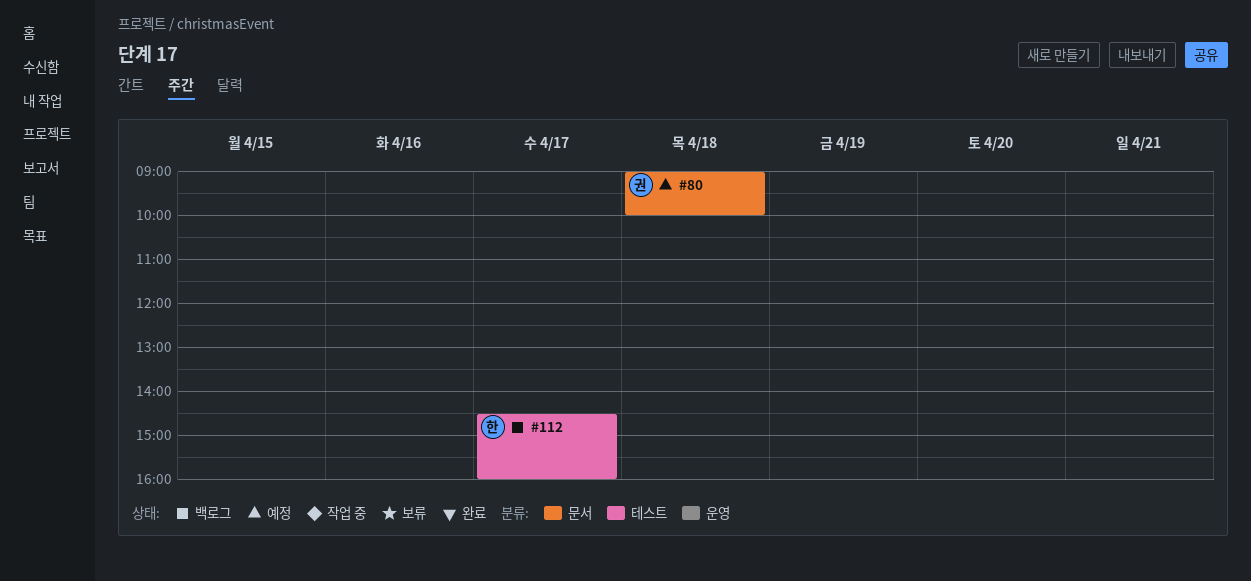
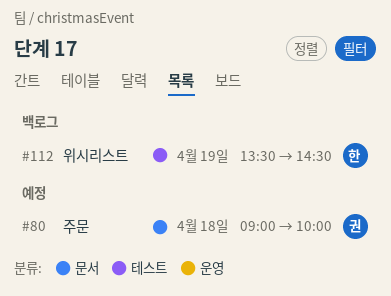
#112, day: Apr 17 -> Apr 19
#112, begins: 14:30 -> 13:30
#112, ends: 16:00 -> 14:30

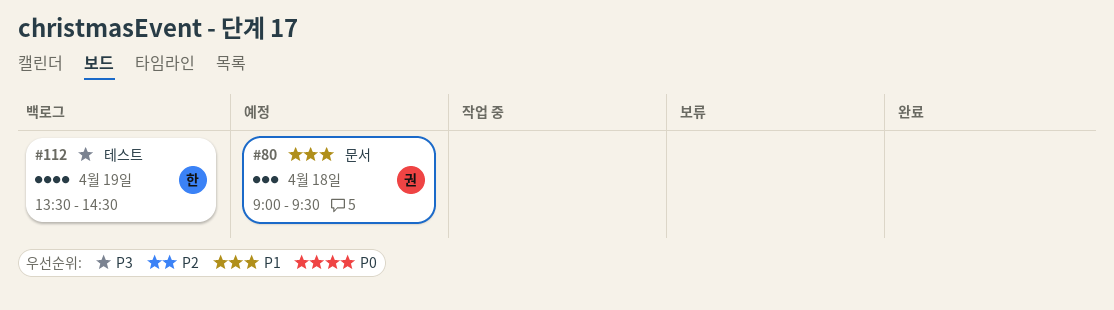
#80, ends: 10:00 -> 09:30

